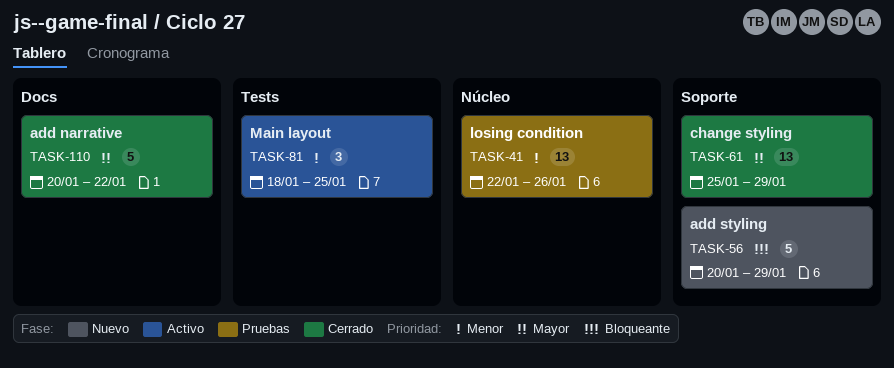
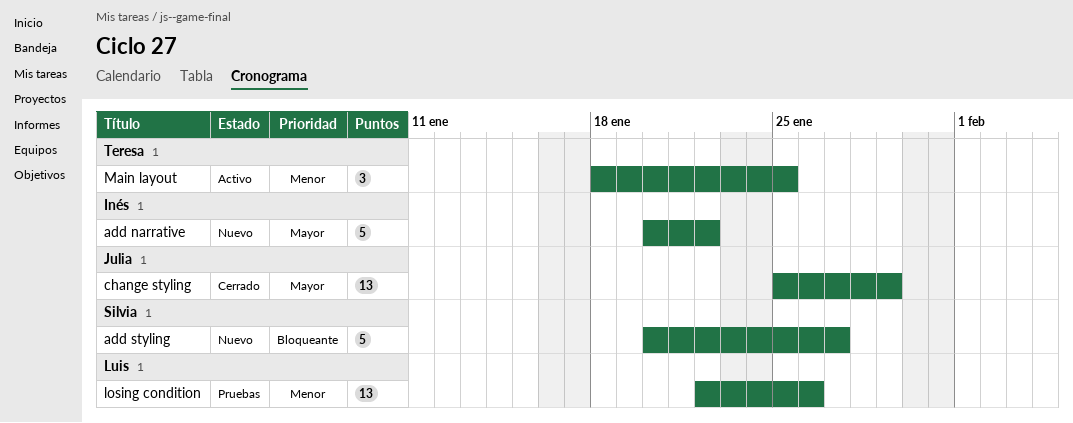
add narrative, status: Cerrado -> Nuevo
add styling, due: Jan 29 -> Jan 27

